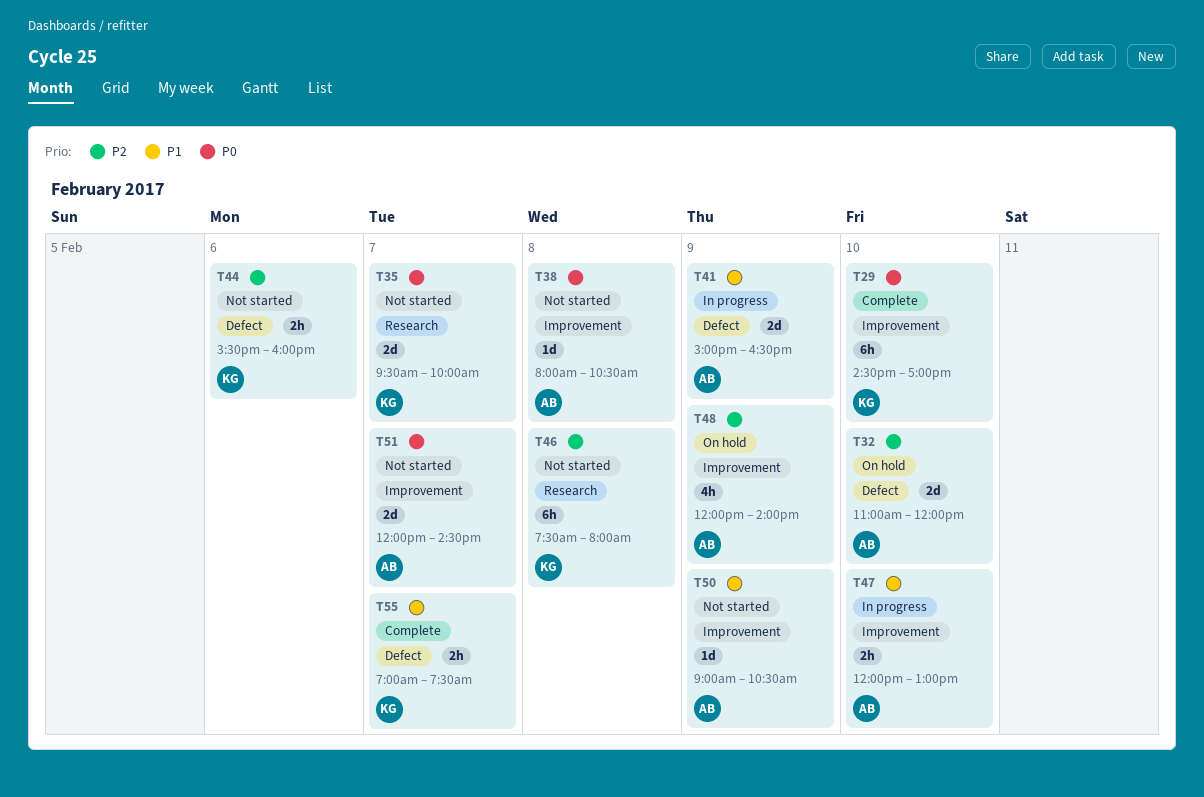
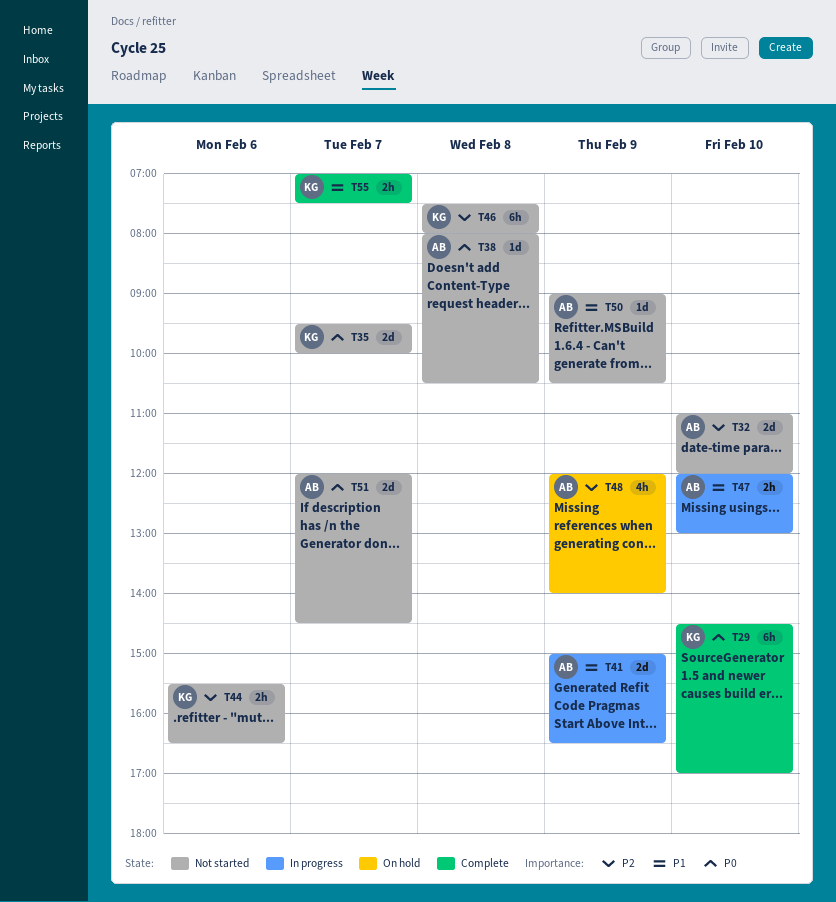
T32, status: On hold -> Not started
T44, ends: 16:00 -> 16:30

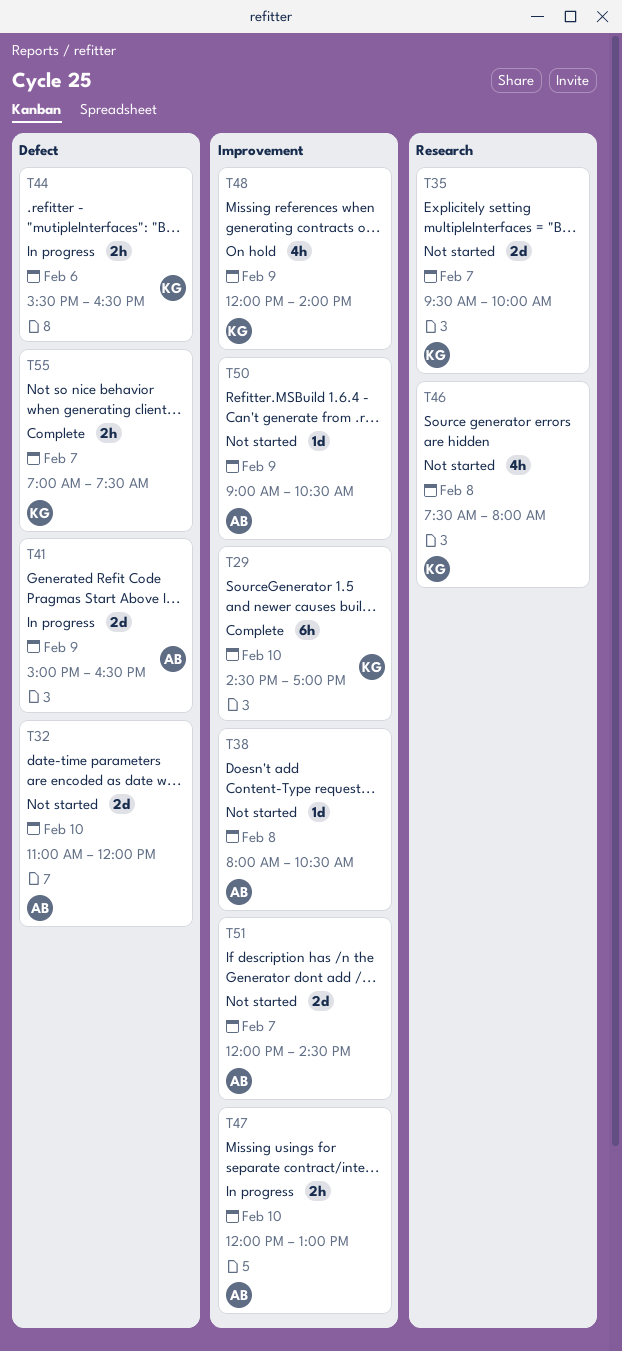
T44, status: Not started -> In progress
T46, estimate: 6h -> 4h
T48, owner: AB -> KG

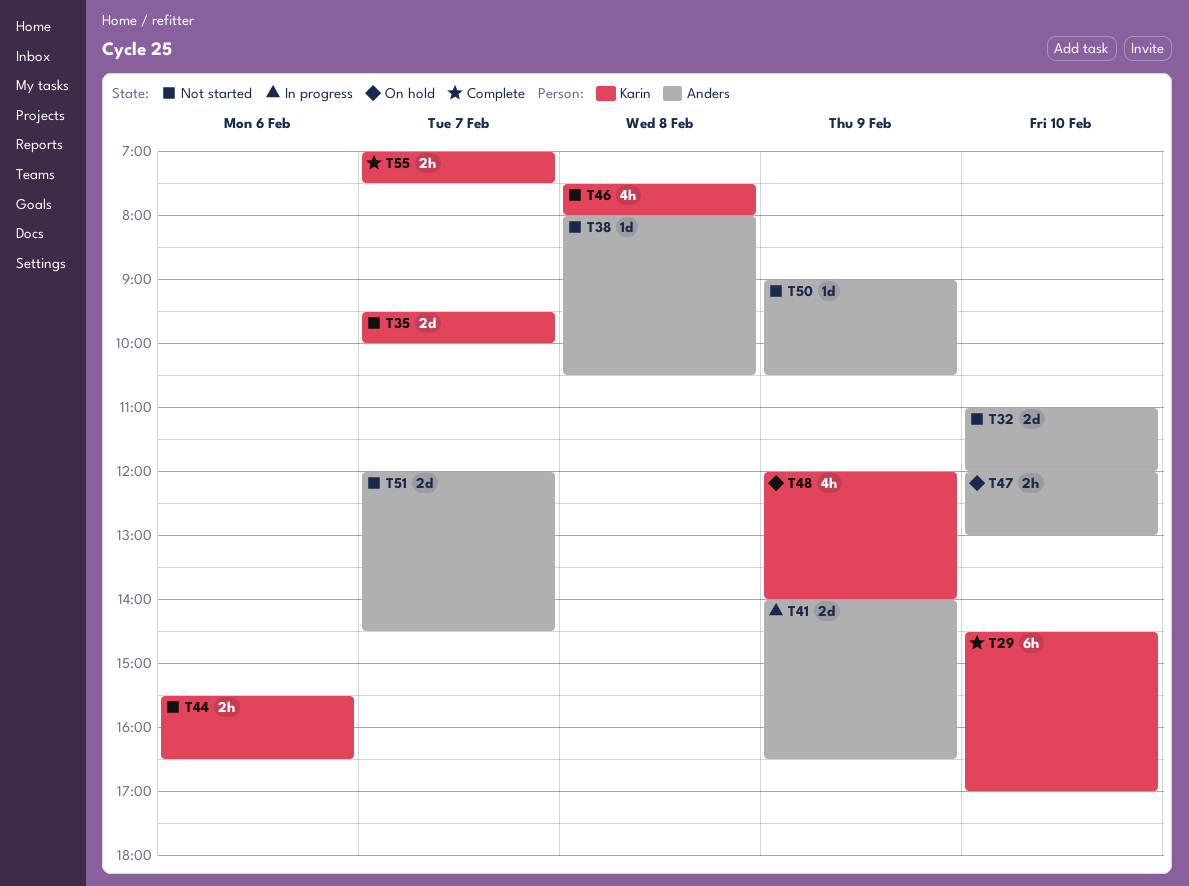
T41, begins: 15:00 -> 14:00
T44, status: In progress -> Not started
T47, status: In progress -> On hold

